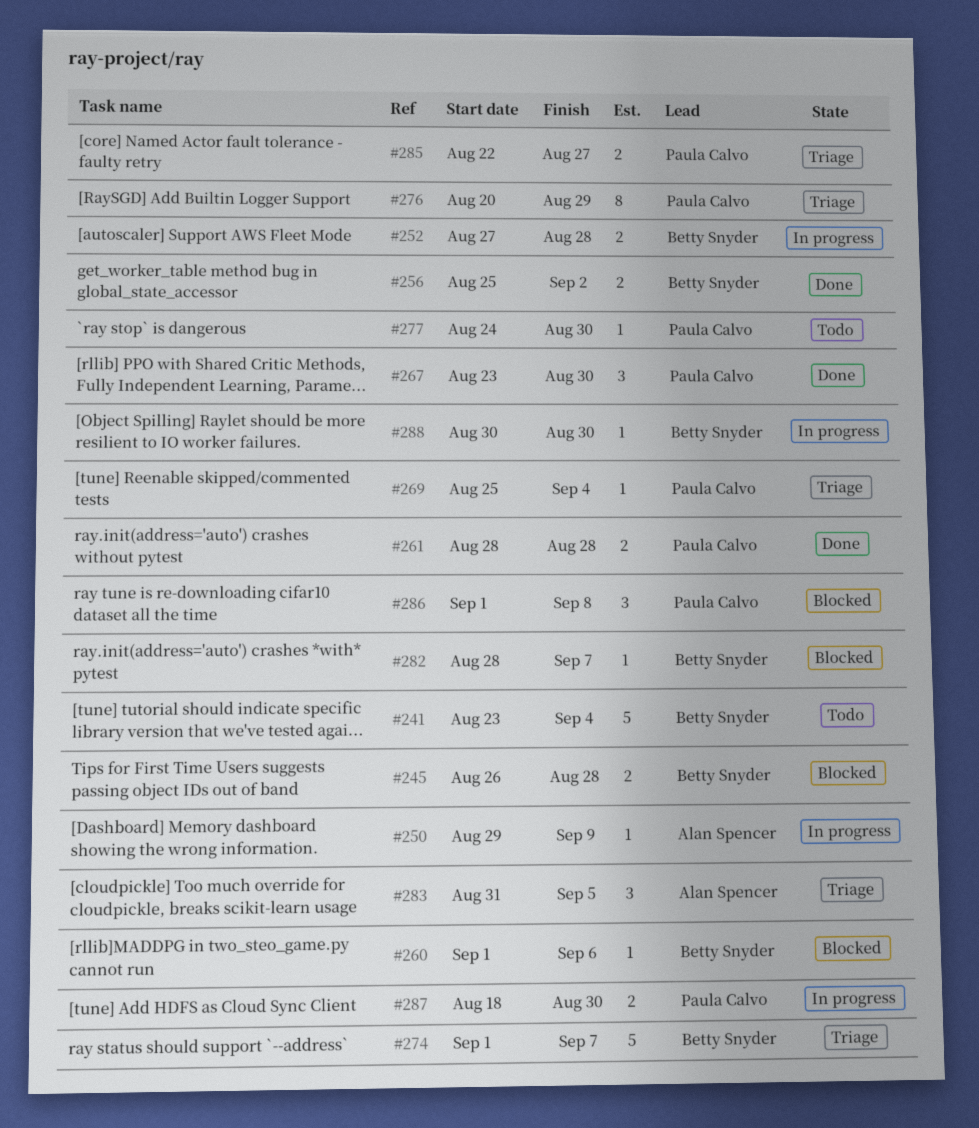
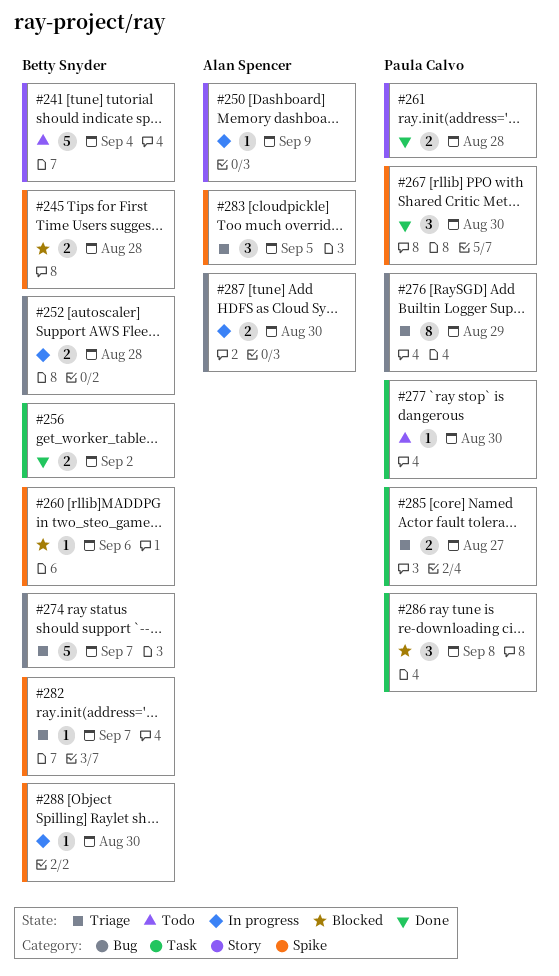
#269: present -> none
#282, status: Blocked -> Triage
#287, owner: Paula Calvo -> Alan Spencer

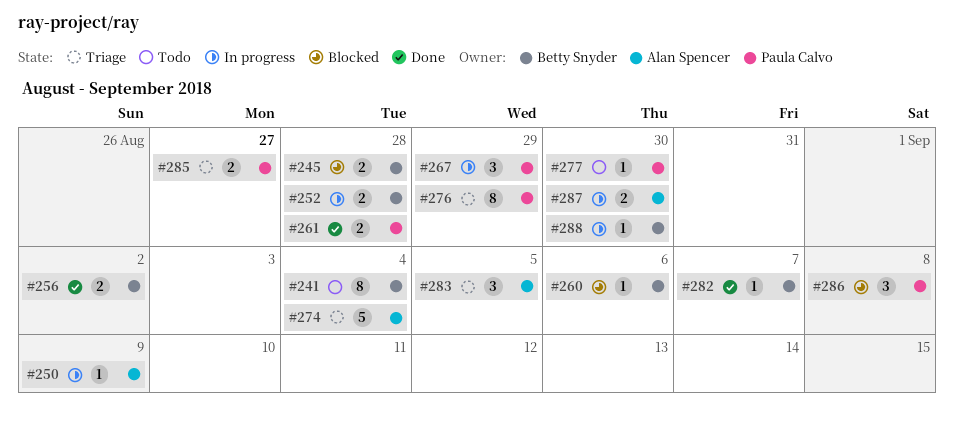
#241, estimate: 5 -> 8
#267, status: Done -> In progress
#267, due: Aug 30 -> Aug 29
#274, owner: Betty Snyder -> Alan Spencer
#274, due: Sep 7 -> Sep 4
#282, status: Triage -> Done

